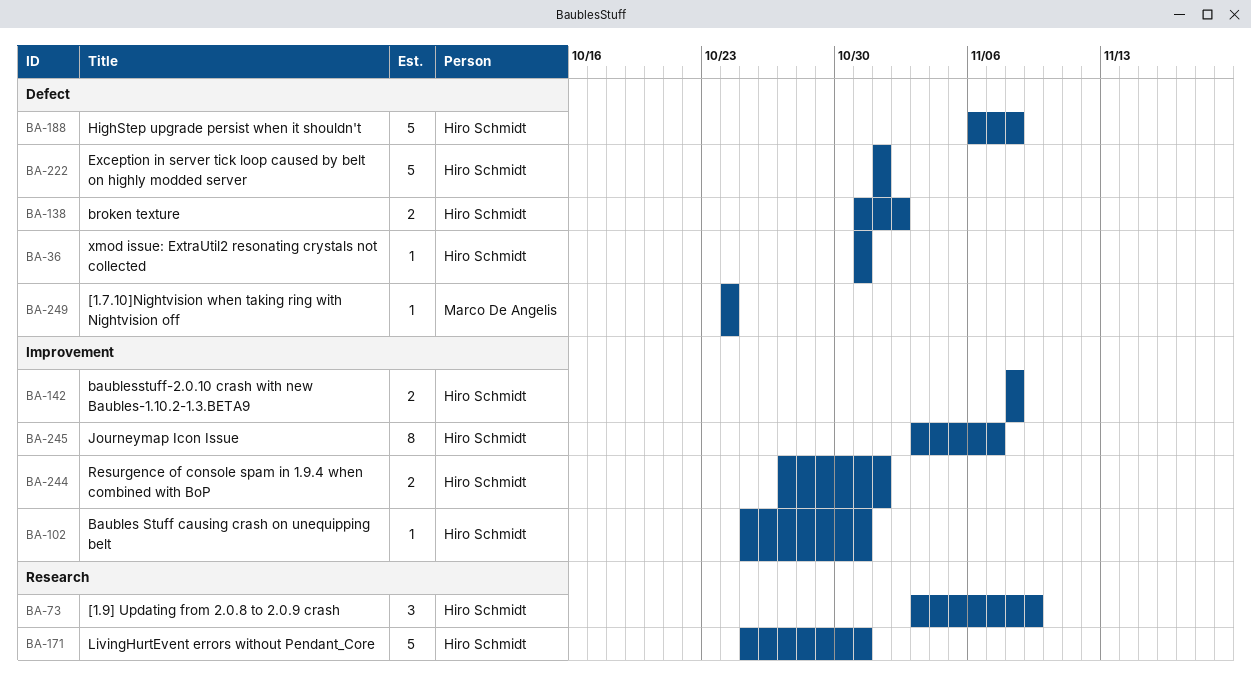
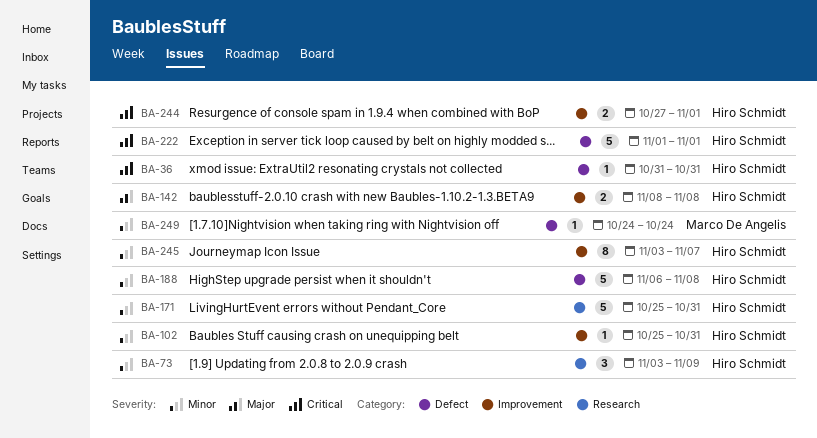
BA-138: present -> none

